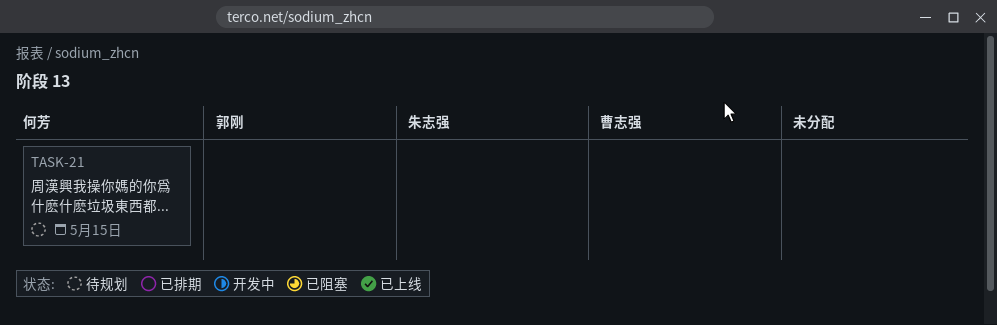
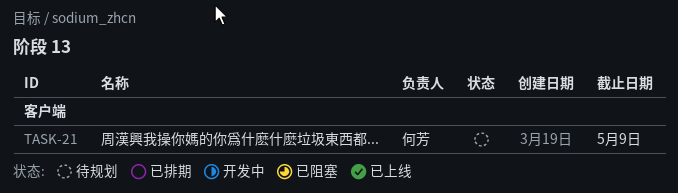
TASK-21, due: May 15 -> May 9

